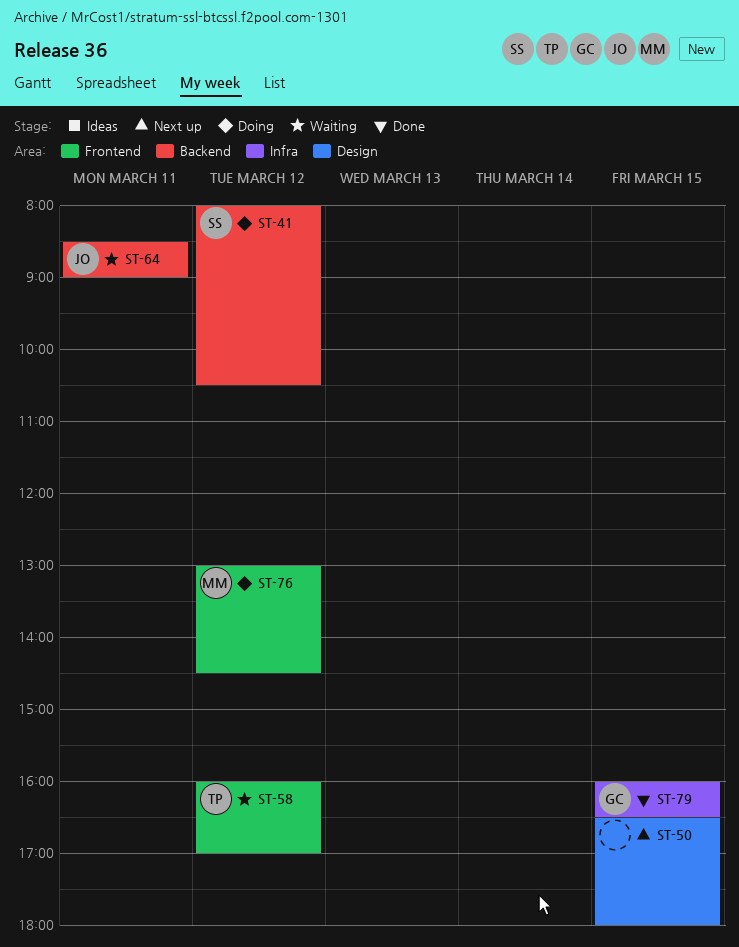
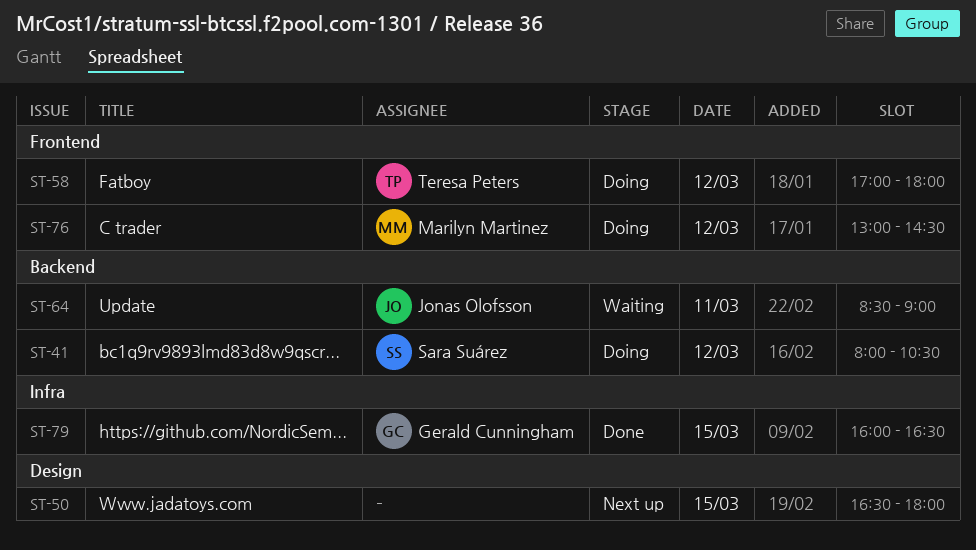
ST-58, status: Waiting -> Doing
ST-58, begins: 16:00 -> 17:00
ST-58, ends: 17:00 -> 18:00

